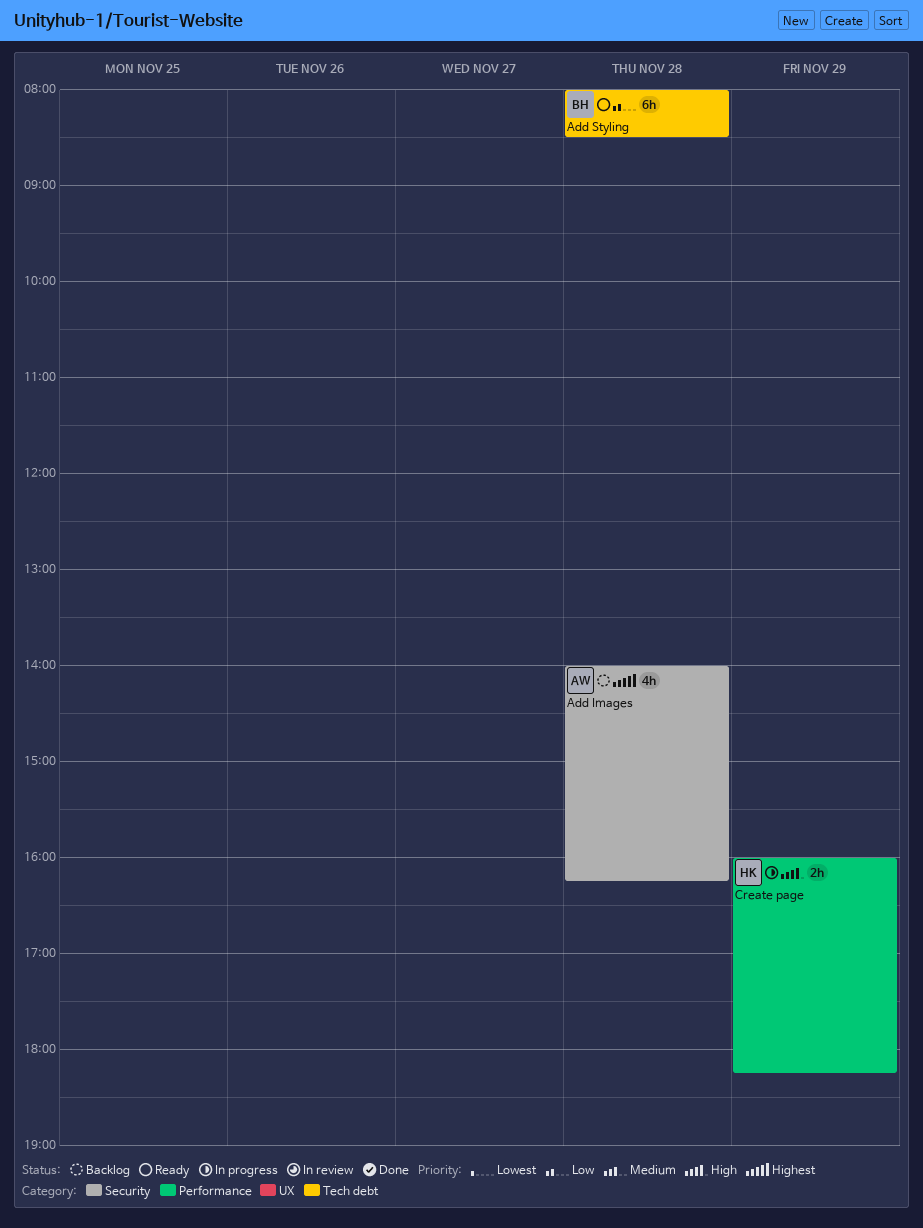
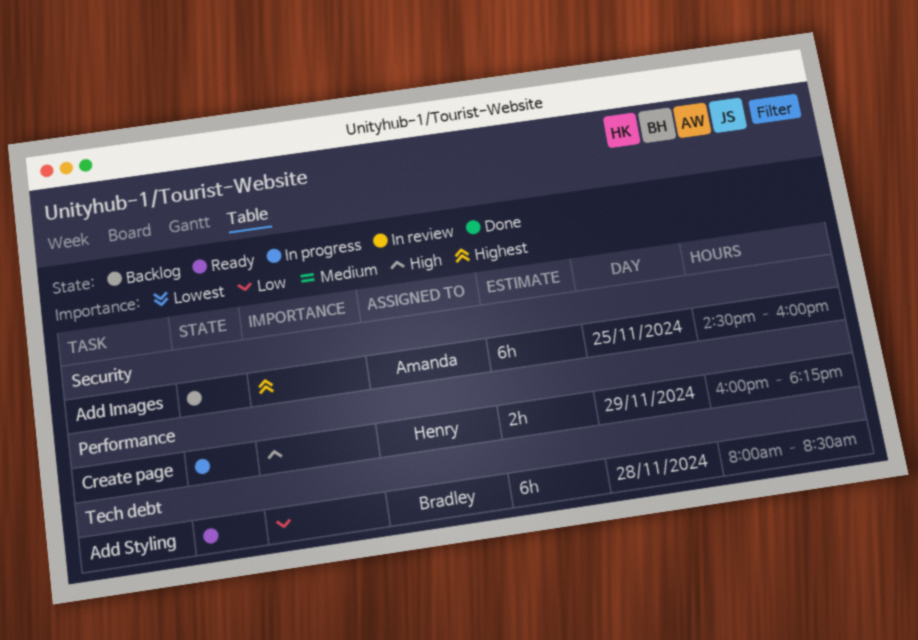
Add Images, estimate: 4h -> 6h
Add Images, day: Nov 28 -> Nov 25
Add Images, begins: 14:00 -> 14:30
Add Images, ends: 16:15 -> 16:00

